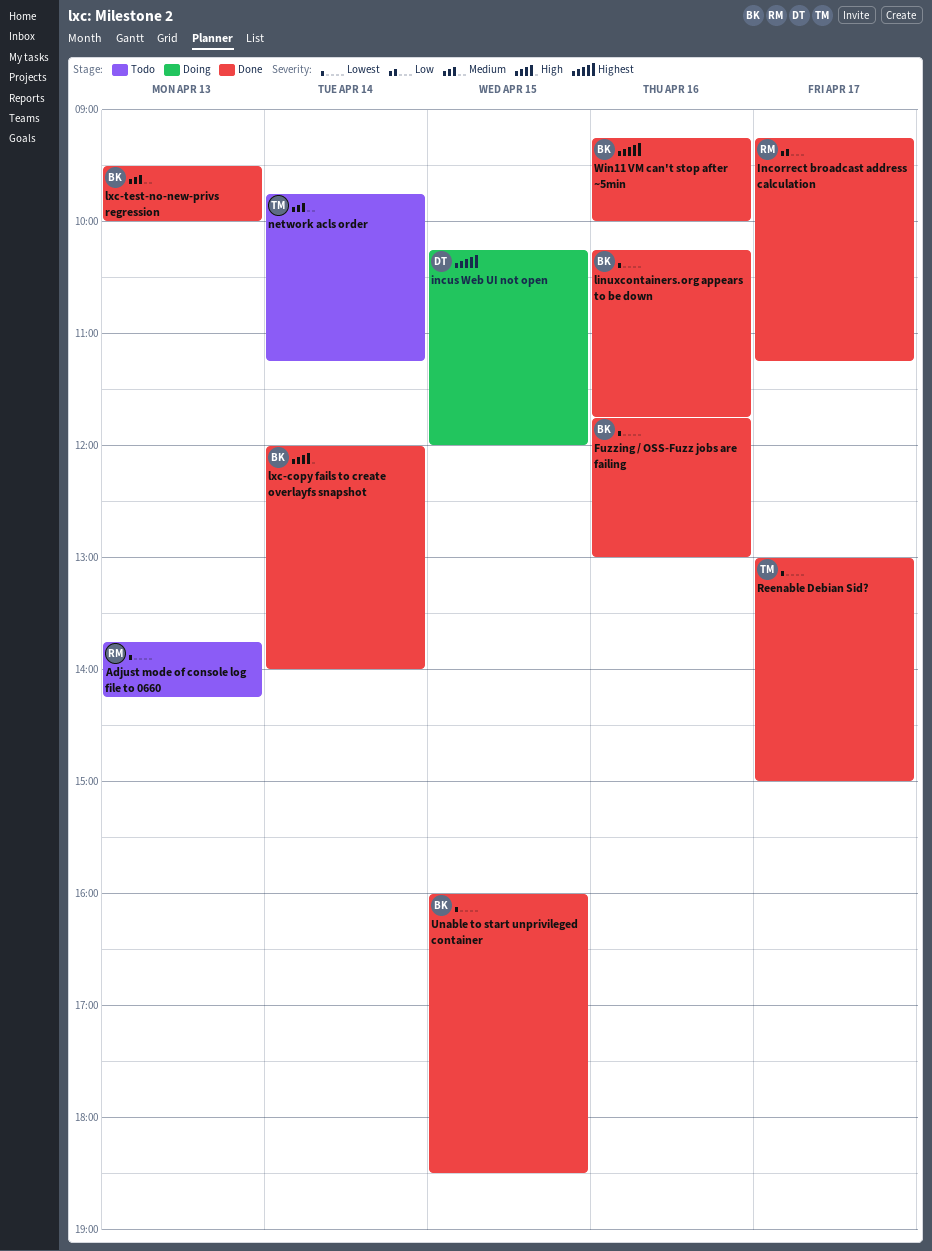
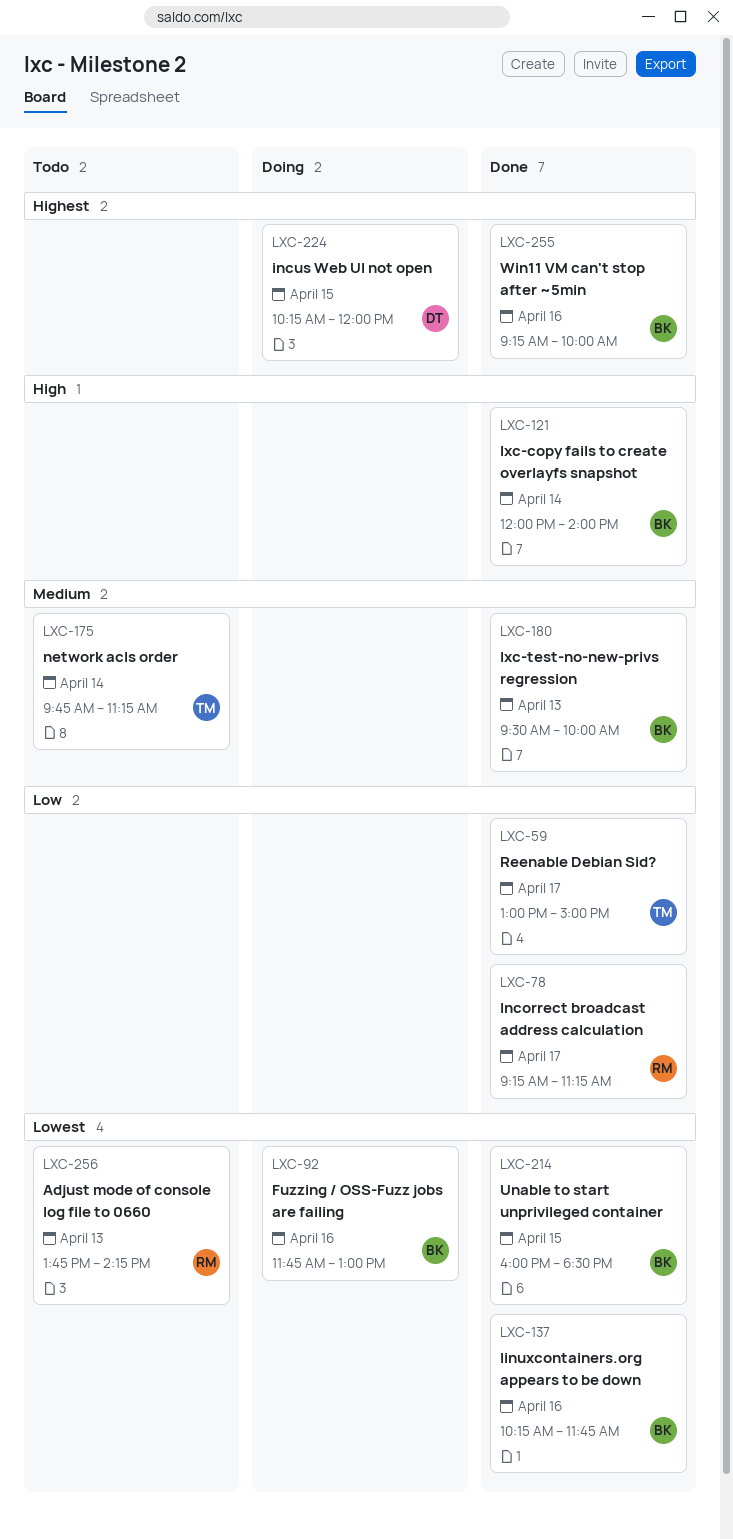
Fuzzing / OSS-Fuzz jobs are failing, status: Done -> Doing
Reenable Debian Sid?, priority: Lowest -> Low

